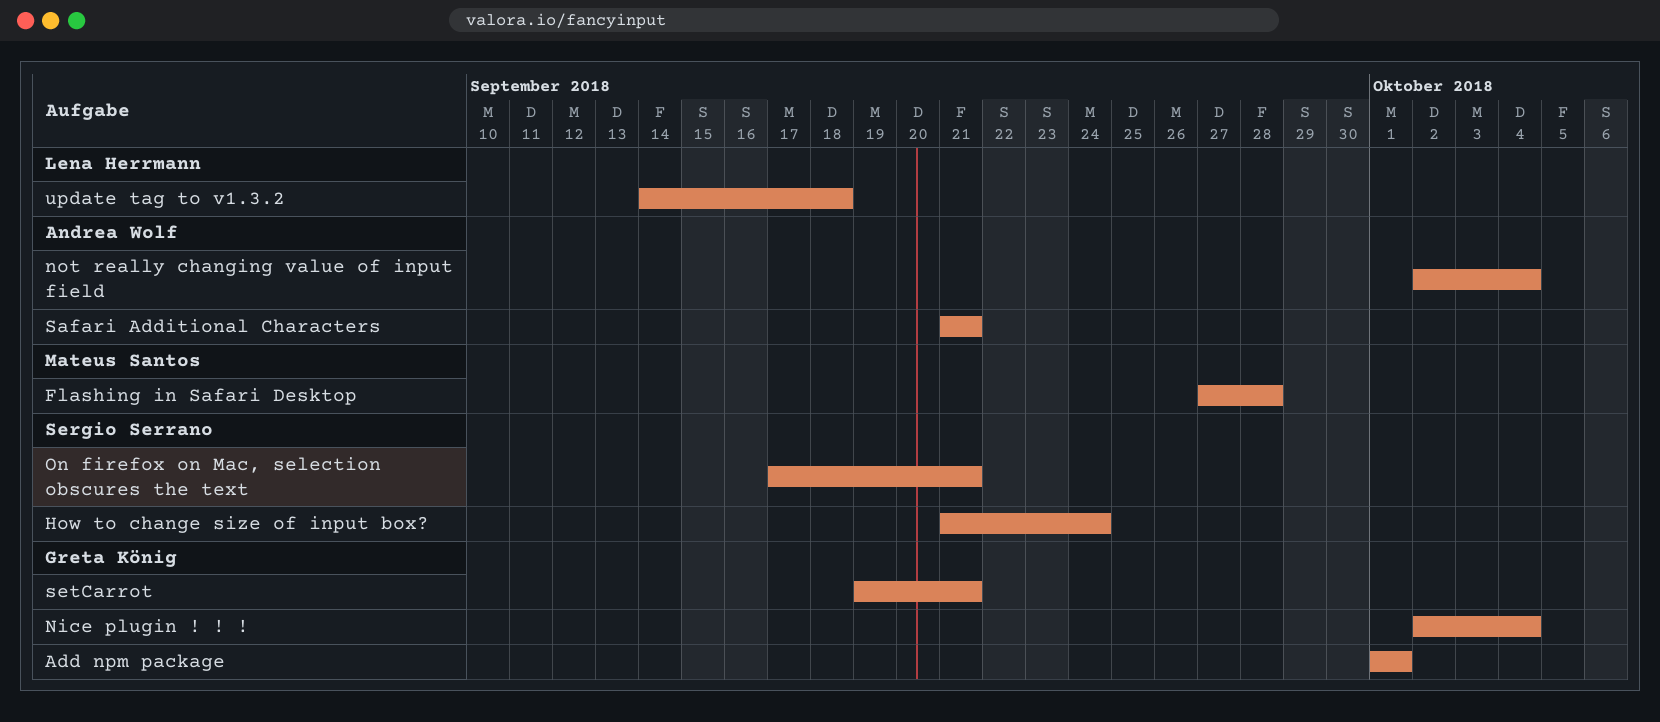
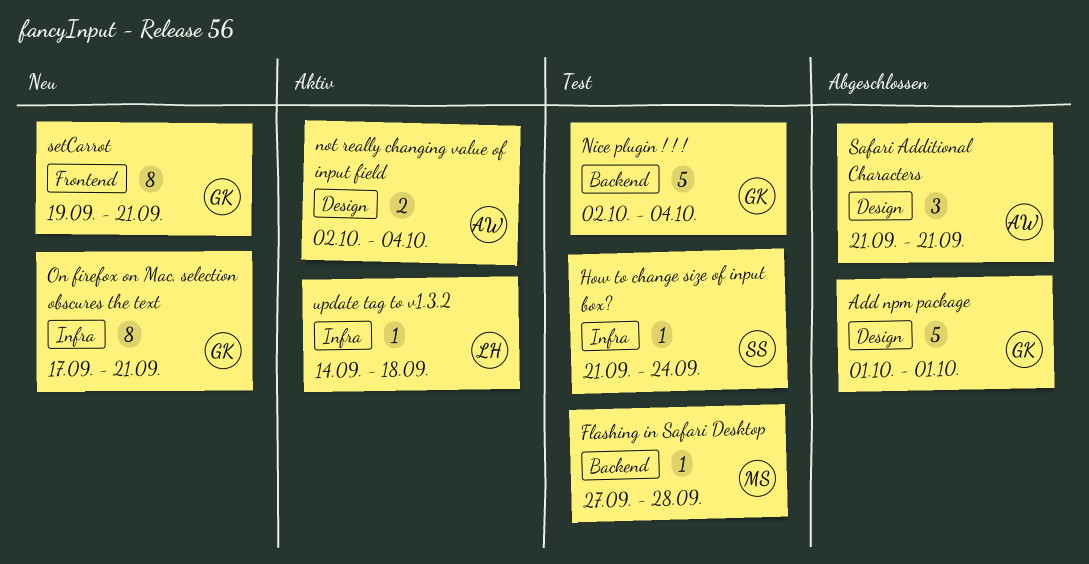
On firefox on Mac, selection obscures the text, owner: Sergio Serrano -> Greta König

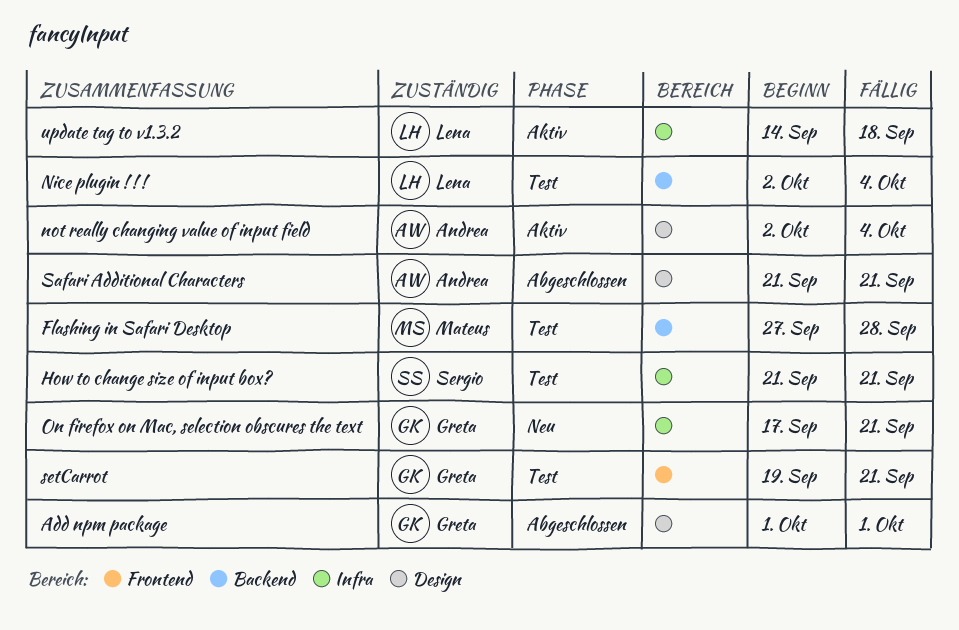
How to change size of input box?, due: Sep 24 -> Sep 21
Nice plugin ! ! !, owner: Greta -> Lena
setCarrot, status: Neu -> Test

